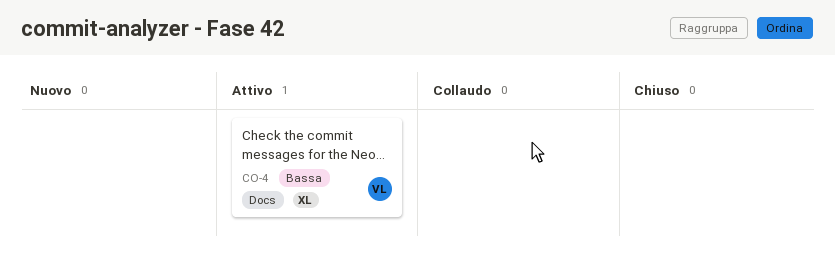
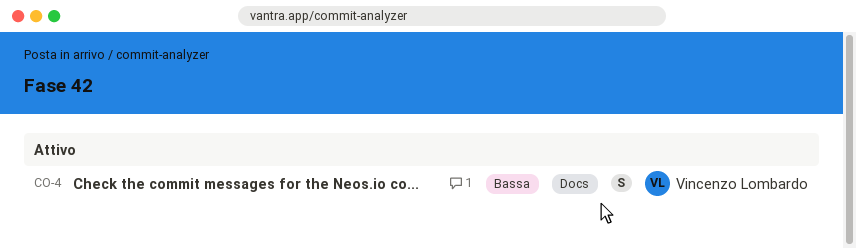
CO-4, estimate: XL -> S

